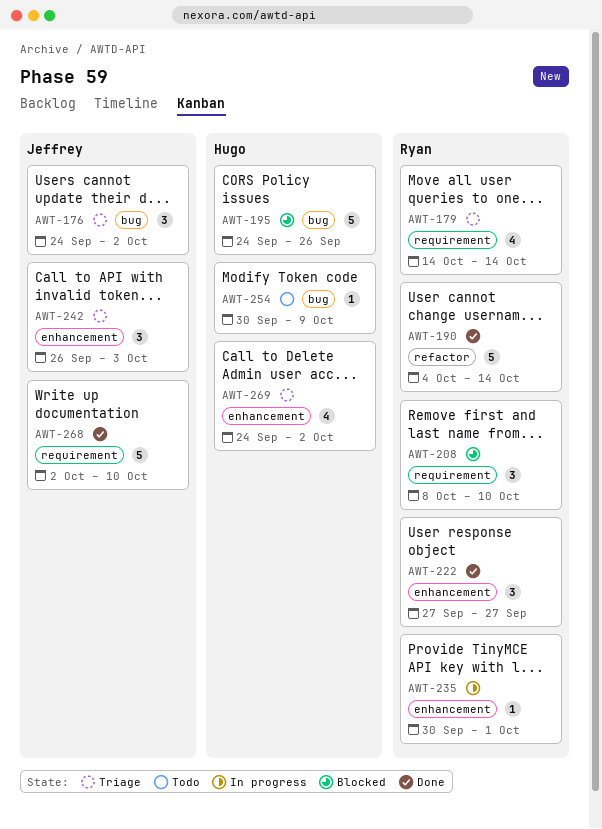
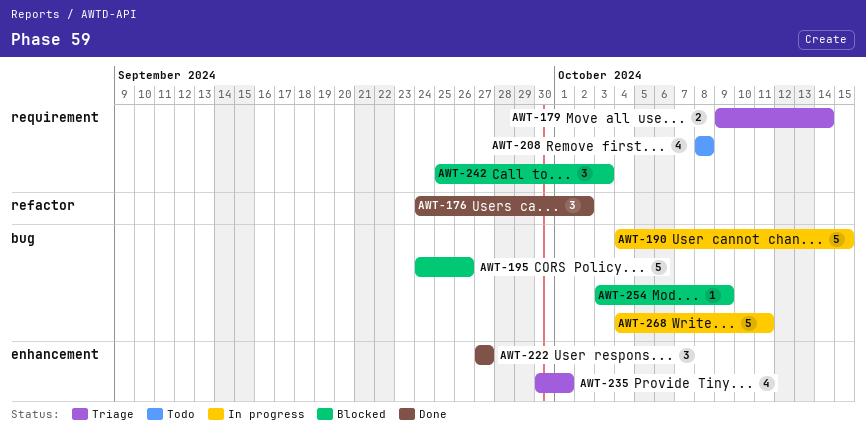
AWT-176, status: Triage -> Done
AWT-176, label: bug -> refactor
AWT-179, estimate: 4 -> 2
AWT-179, start: Oct 14 -> Oct 9
AWT-190, status: Done -> In progress
AWT-190, label: refactor -> bug
AWT-190, due: Oct 14 -> Oct 15
AWT-208, status: Blocked -> Todo
AWT-208, estimate: 3 -> 4
AWT-208, due: Oct 10 -> Oct 8
AWT-235, status: In progress -> Triage
AWT-235, estimate: 1 -> 4
AWT-242, status: Triage -> Blocked
AWT-242, label: enhancement -> requirement
AWT-242, start: Sep 26 -> Sep 25
AWT-254, status: Todo -> Blocked
AWT-254, start: Sep 30 -> Oct 3
AWT-268, status: Done -> In progress
AWT-268, label: requirement -> bug
AWT-268, start: Oct 2 -> Oct 4
AWT-268, due: Oct 10 -> Oct 11
AWT-269: present -> none

